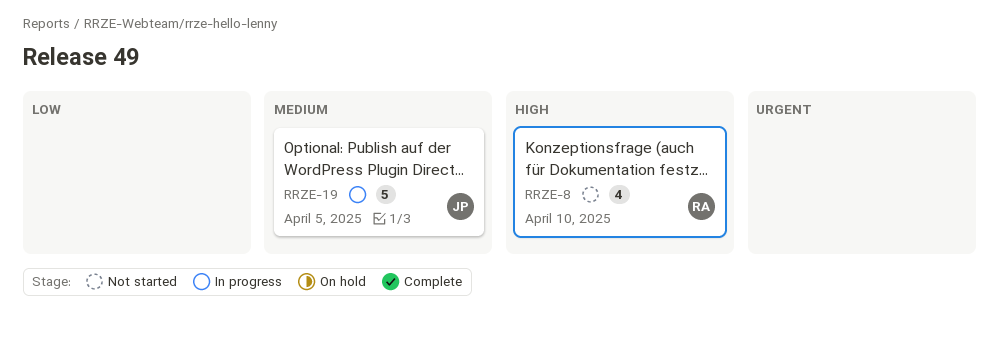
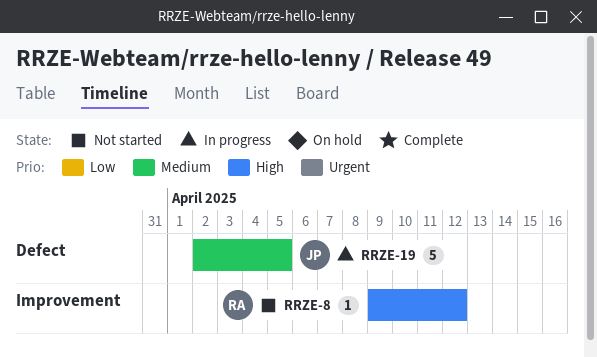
RRZE-8, estimate: 4 -> 1
RRZE-8, due: Apr 10 -> Apr 12

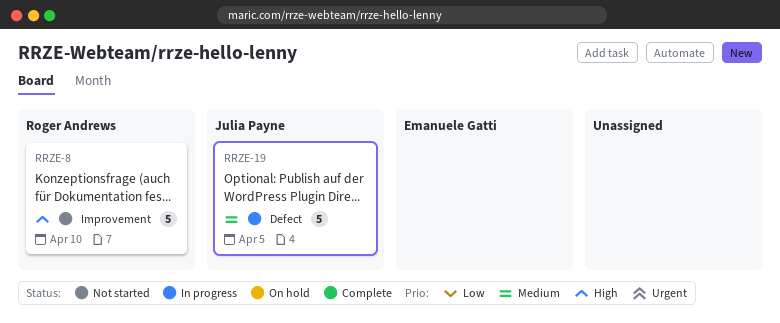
RRZE-8, estimate: 1 -> 5
RRZE-8, due: Apr 12 -> Apr 10

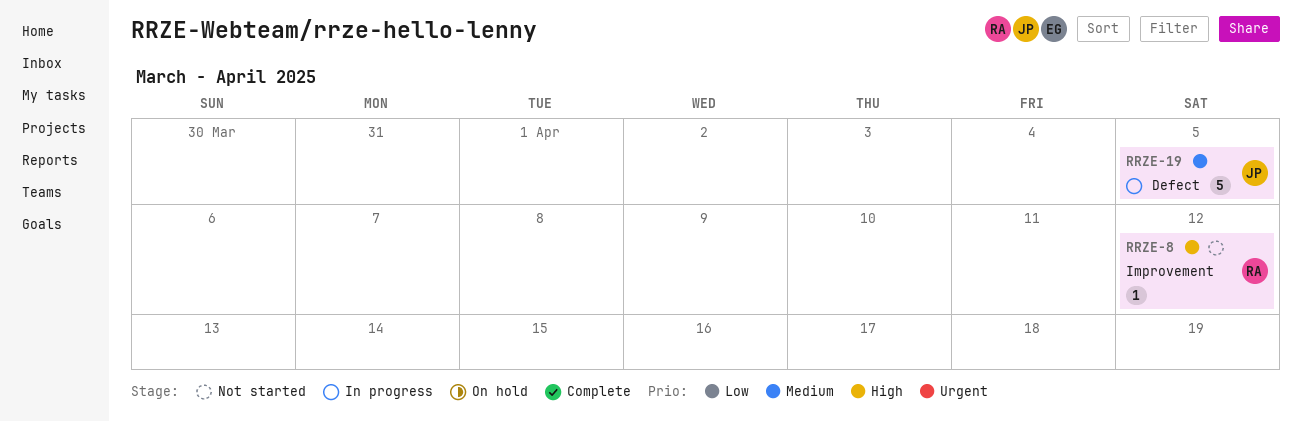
RRZE-8, estimate: 5 -> 1
RRZE-8, due: Apr 10 -> Apr 12

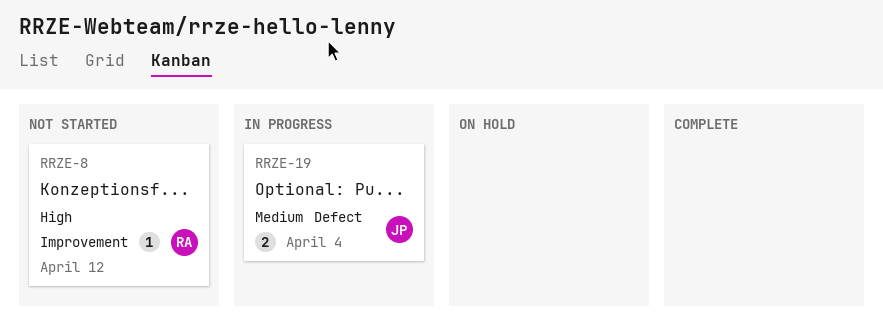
RRZE-19, estimate: 5 -> 2
RRZE-19, due: Apr 5 -> Apr 4

